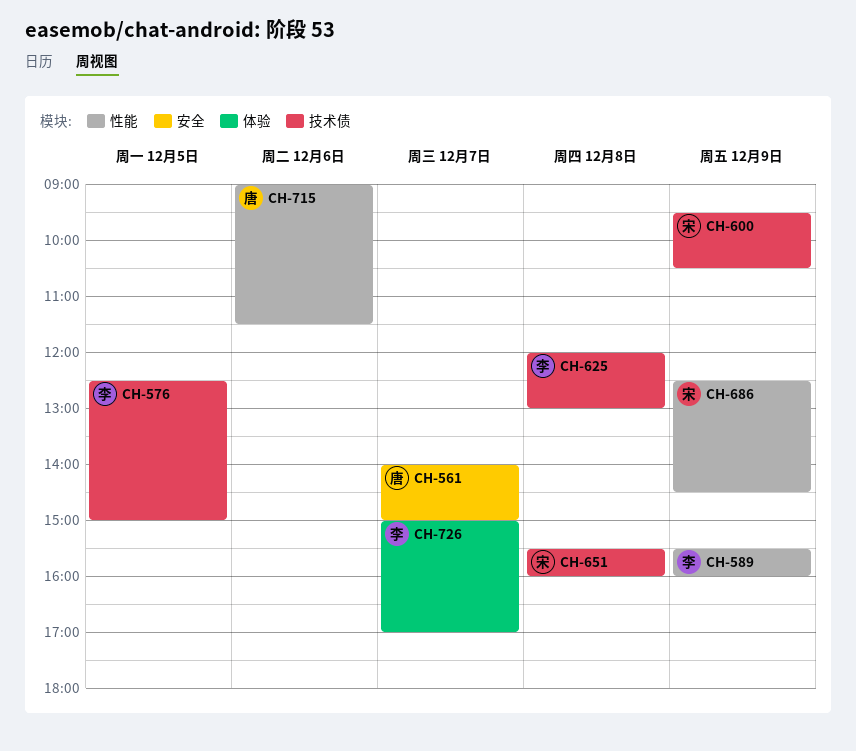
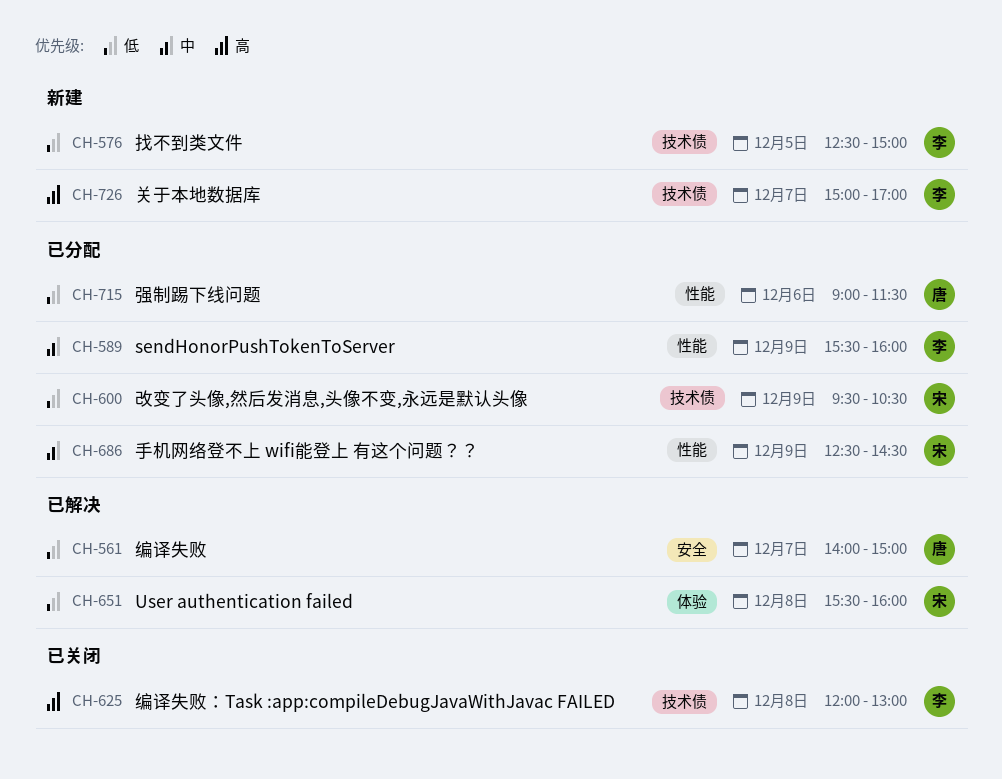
CH-651, label: 技术债 -> 体验
CH-726, label: 体验 -> 技术债

